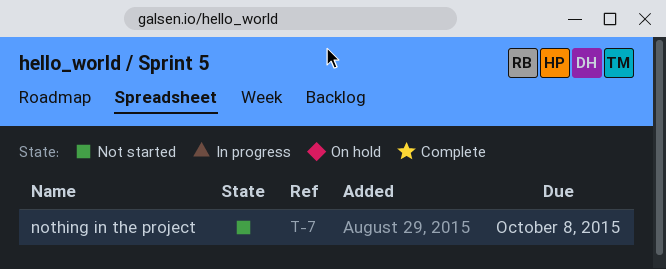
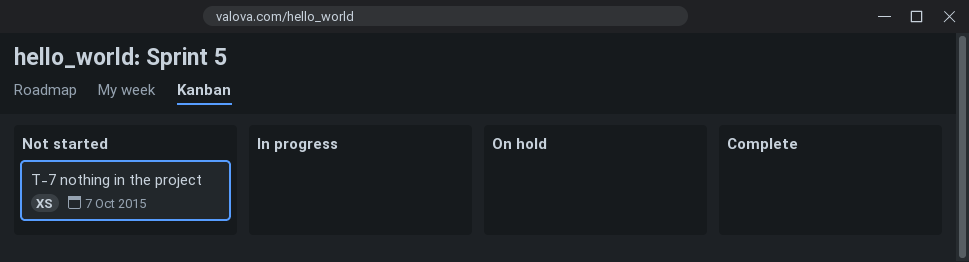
T-7, due: Oct 8 -> Oct 7

